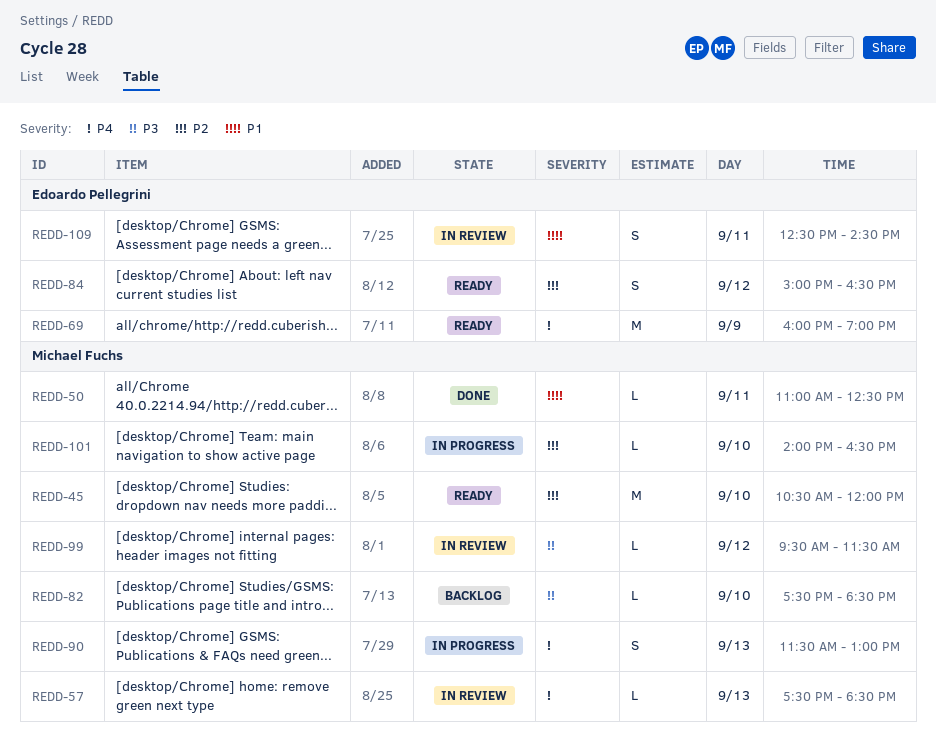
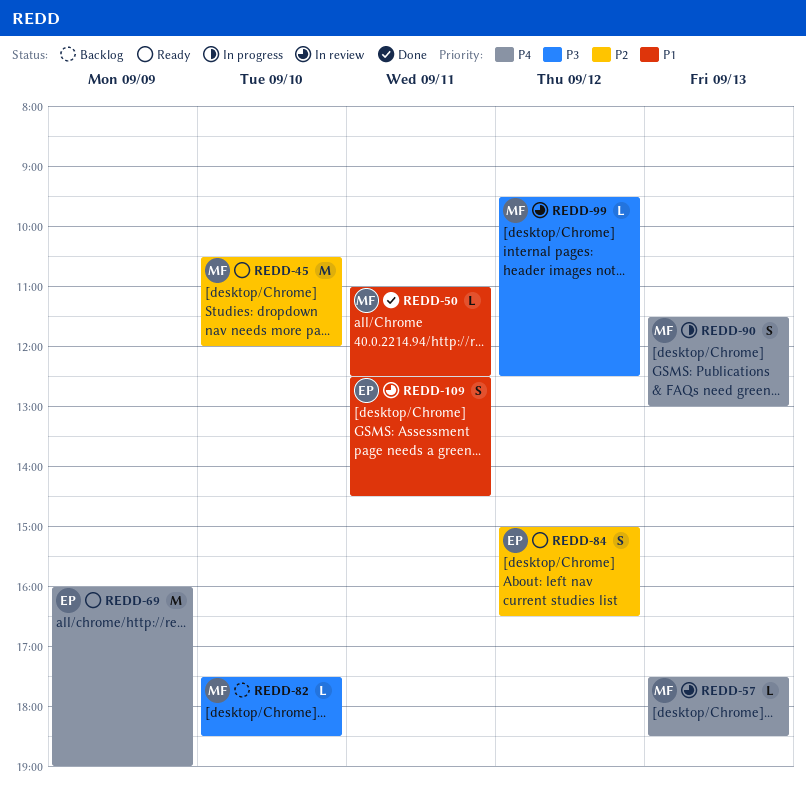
REDD-99, ends: 11:30 -> 12:30
REDD-101: present -> none

